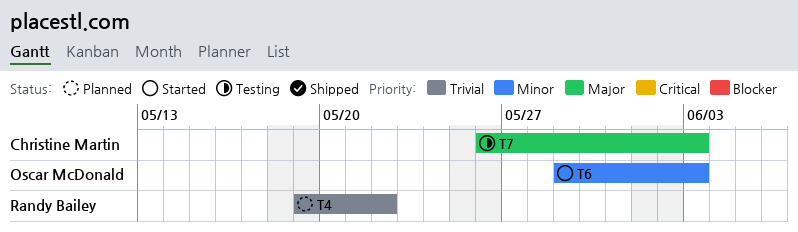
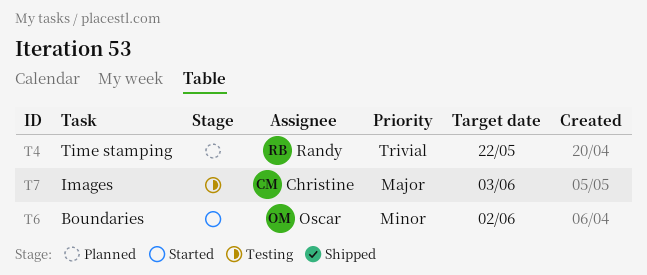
T6, due: Jun 3 -> Jun 2

